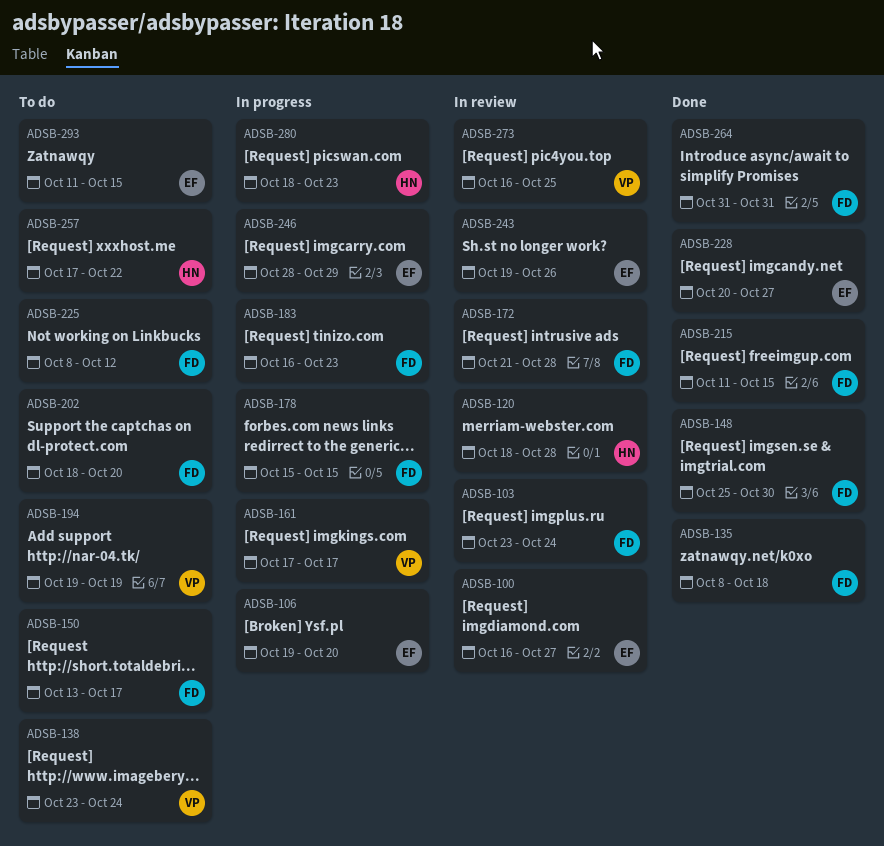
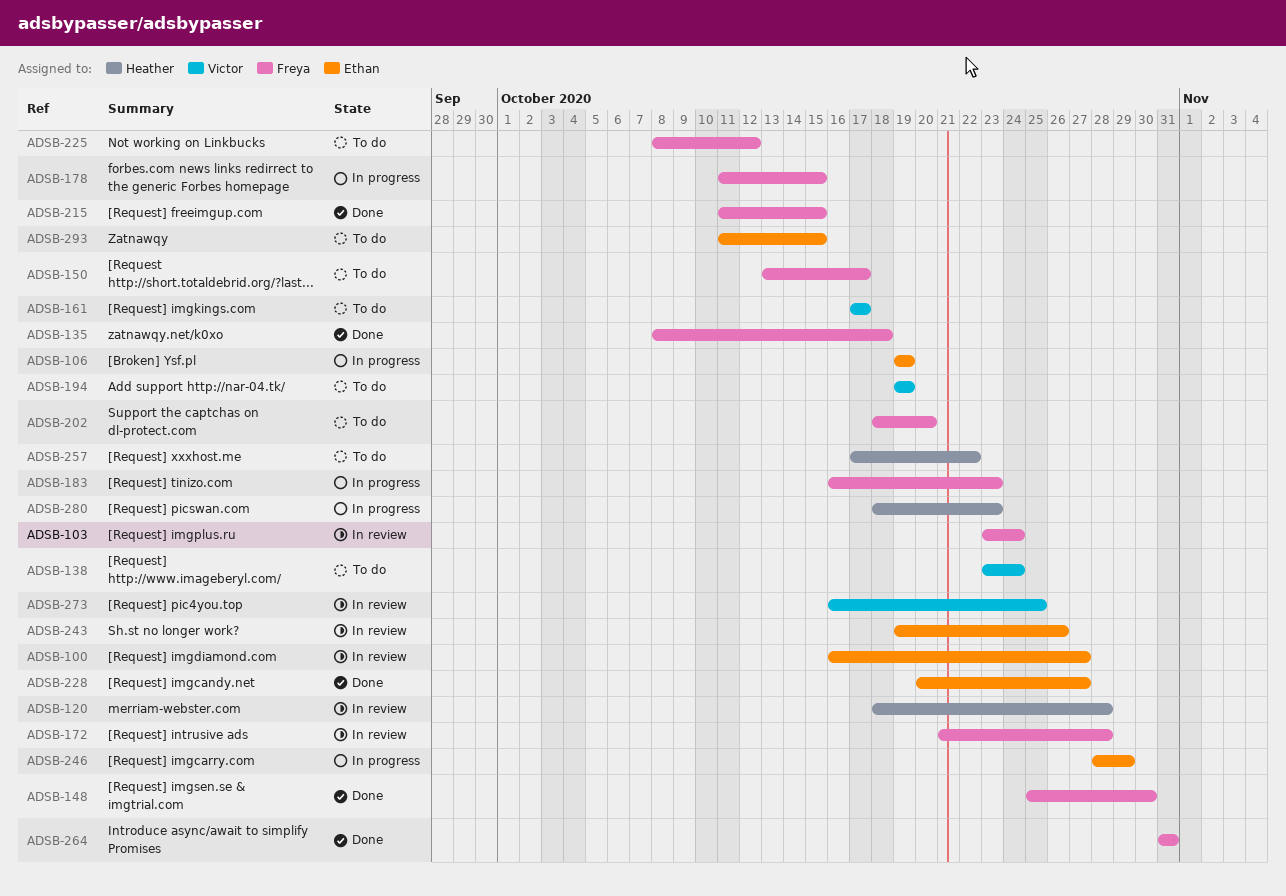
ADSB-106, due: Oct 20 -> Oct 19
ADSB-161, status: In progress -> To do
ADSB-178, start: Oct 15 -> Oct 11

